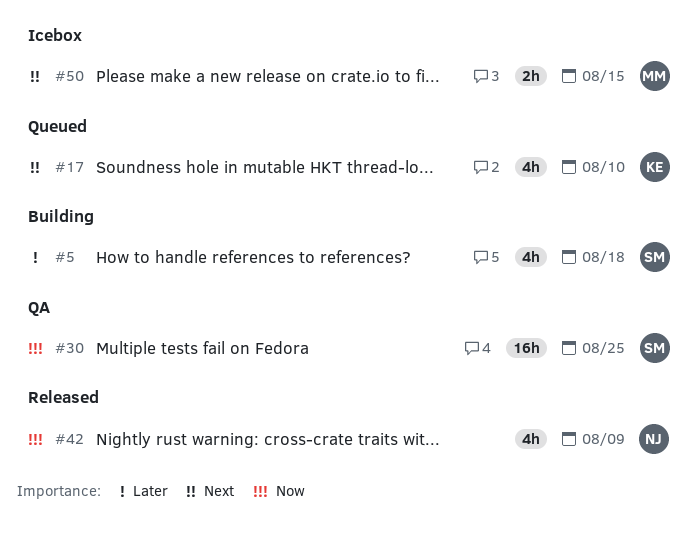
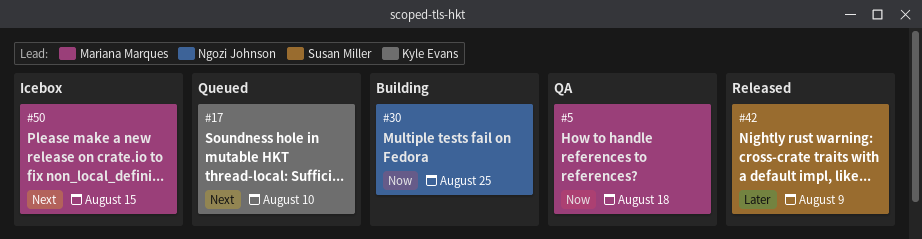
#5, status: Building -> QA
#5, owner: Susan Miller -> Mariana Marques
#5, priority: Later -> Now
#30, status: QA -> Building
#30, owner: Susan Miller -> Ngozi Johnson
#42, owner: Ngozi Johnson -> Susan Miller
#42, priority: Now -> Later

